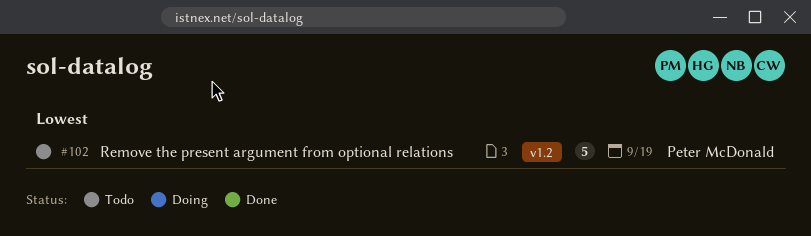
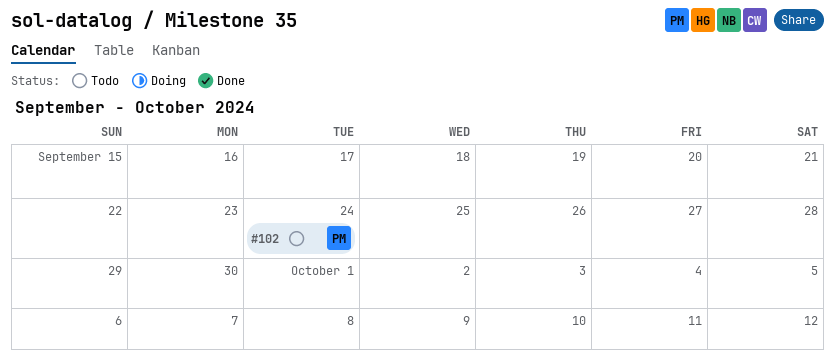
#102, due: Sep 19 -> Sep 24

